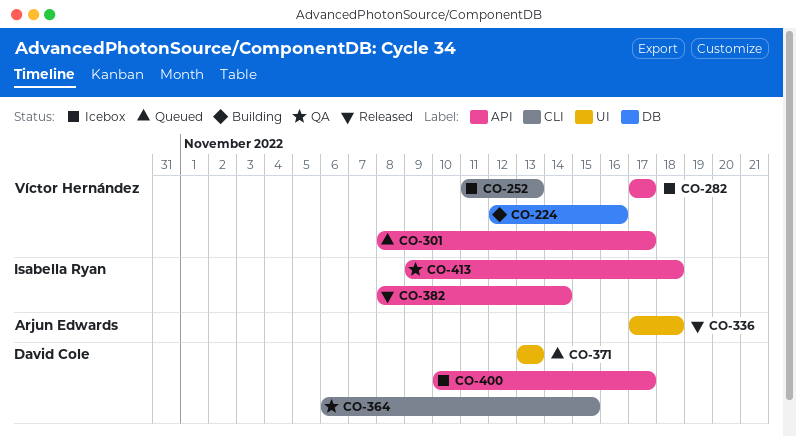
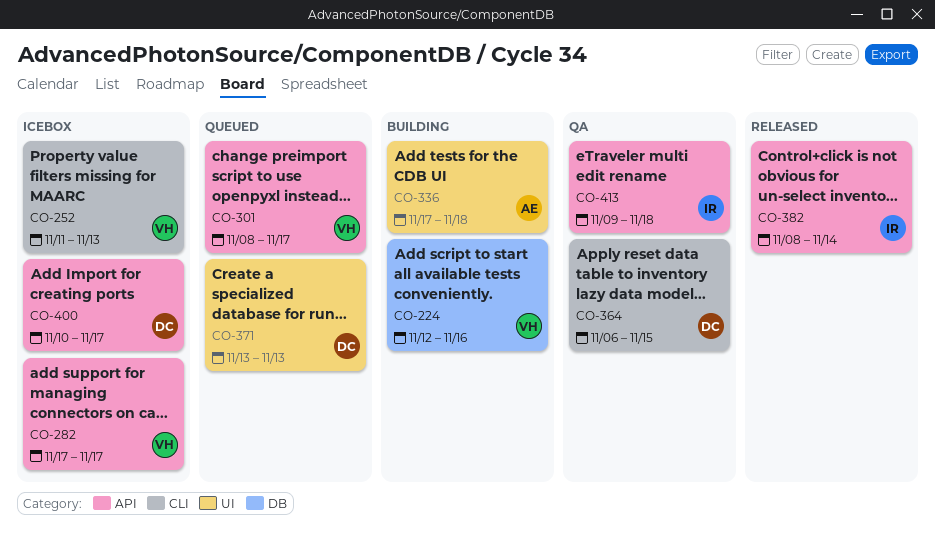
CO-336, status: Released -> Building

